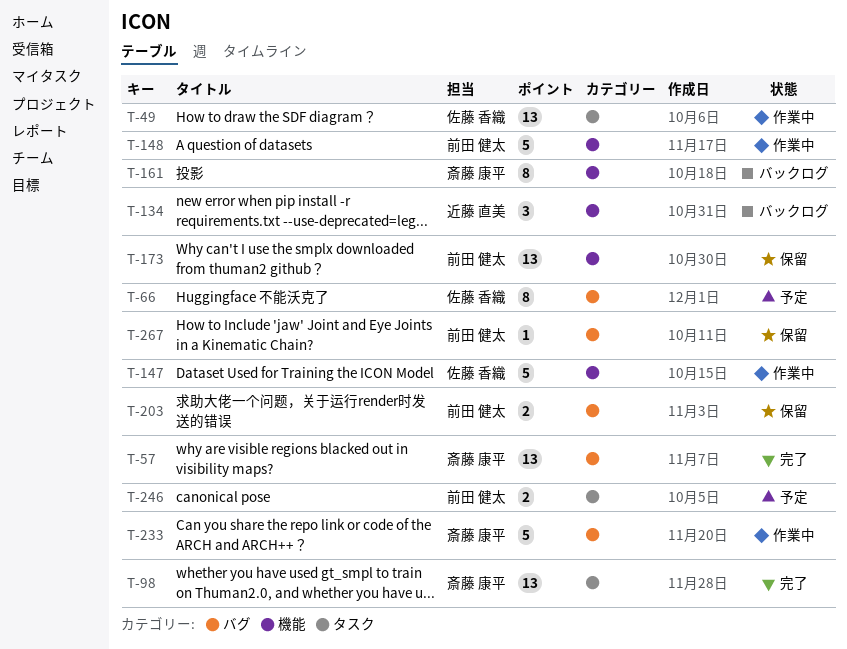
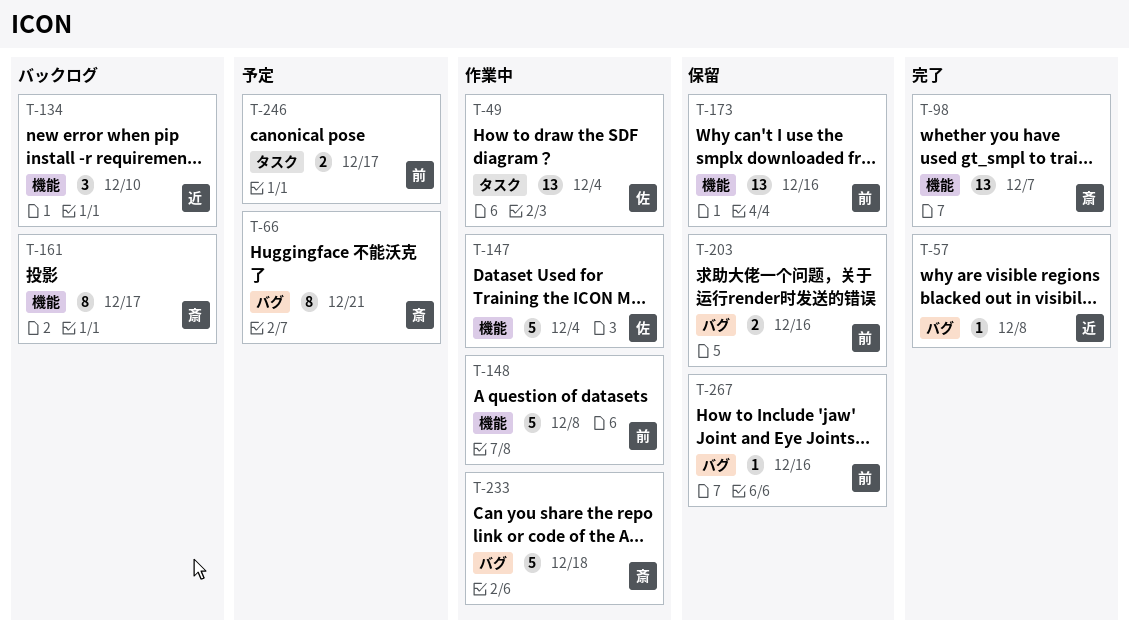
T-57, owner: 斎藤 康平 -> 近藤 直美
T-57, estimate: 13 -> 1
T-66, owner: 佐藤 香織 -> 斎藤 康平
T-98, label: タスク -> 機能

